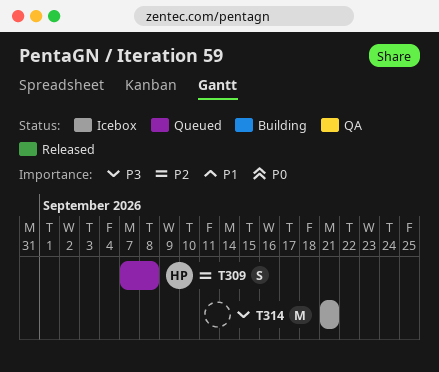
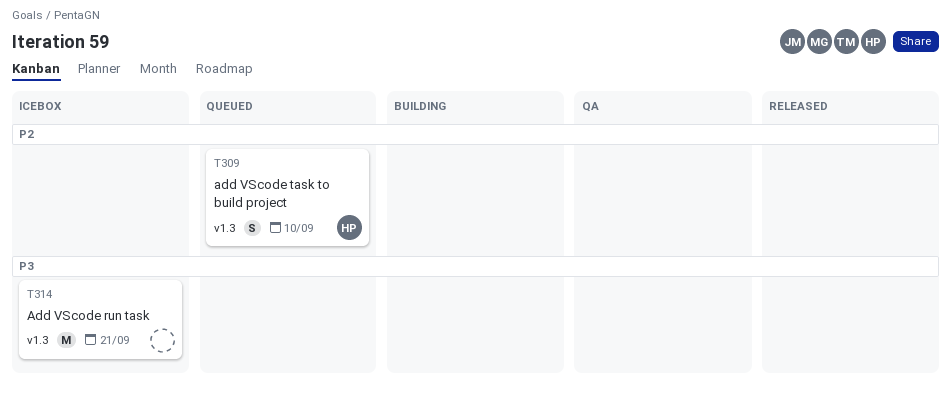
T309, due: Sep 8 -> Sep 10

